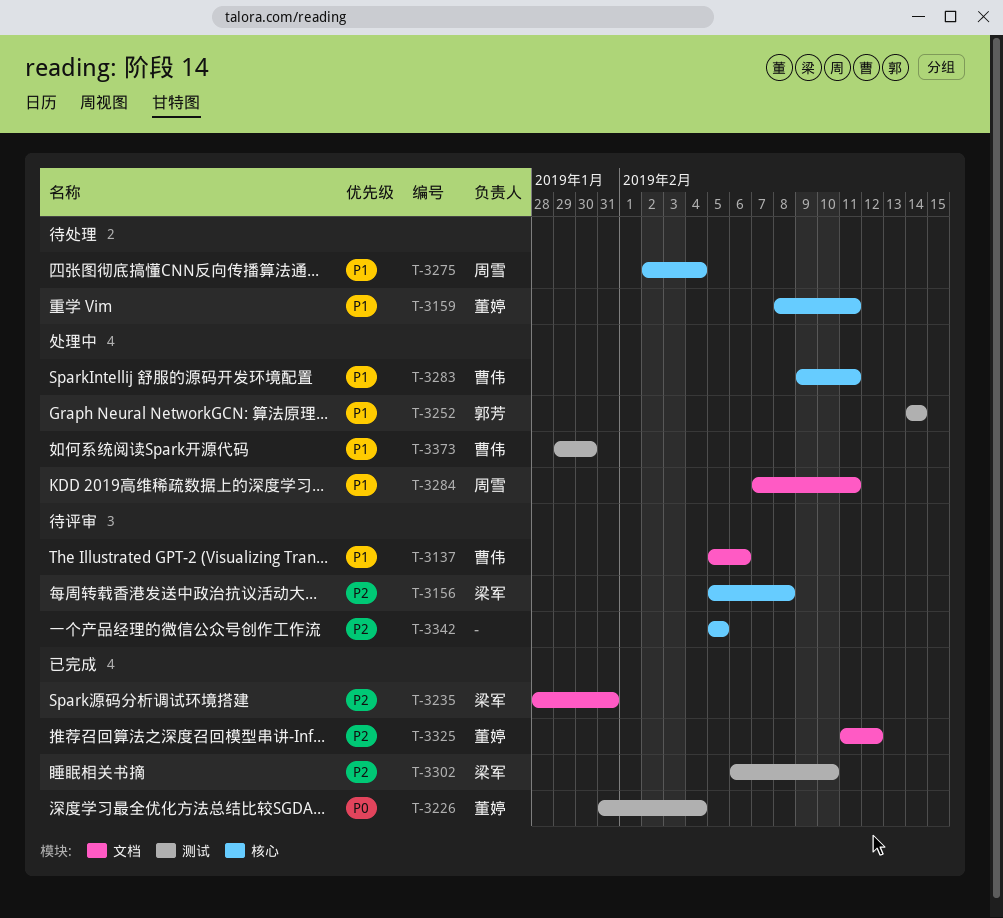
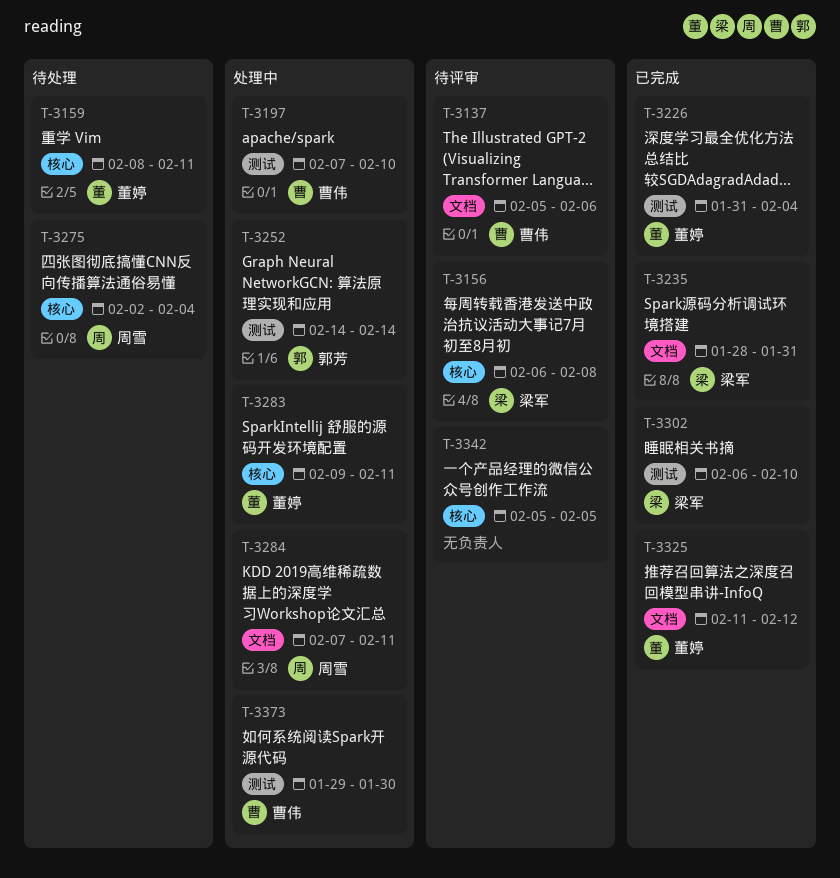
T-3156, start: Feb 5 -> Feb 6
T-3197: none -> present
T-3283, owner: 曹伟 -> 董婷

